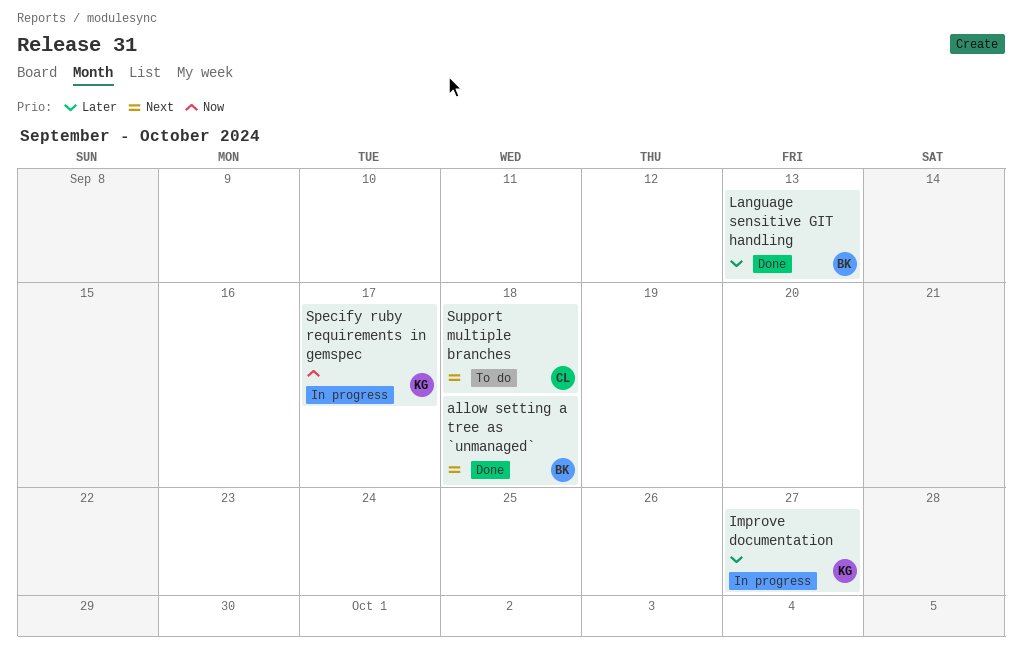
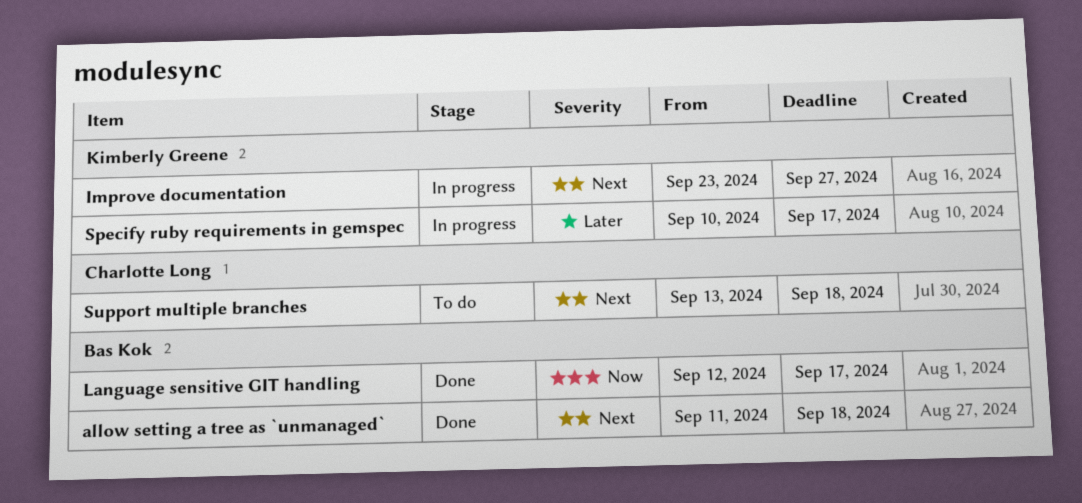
Improve documentation, priority: Later -> Next
Language sensitive GIT handling, priority: Later -> Now
Language sensitive GIT handling, due: Sep 13 -> Sep 17
Specify ruby requirements in gemspec, priority: Now -> Later

